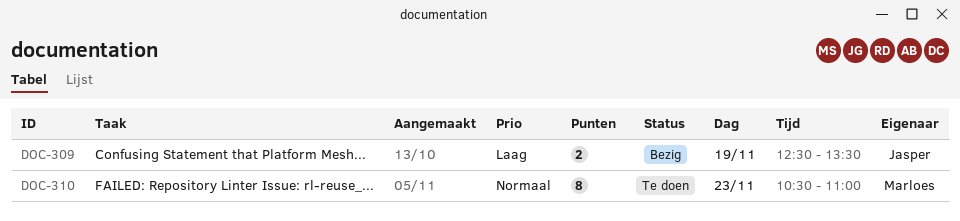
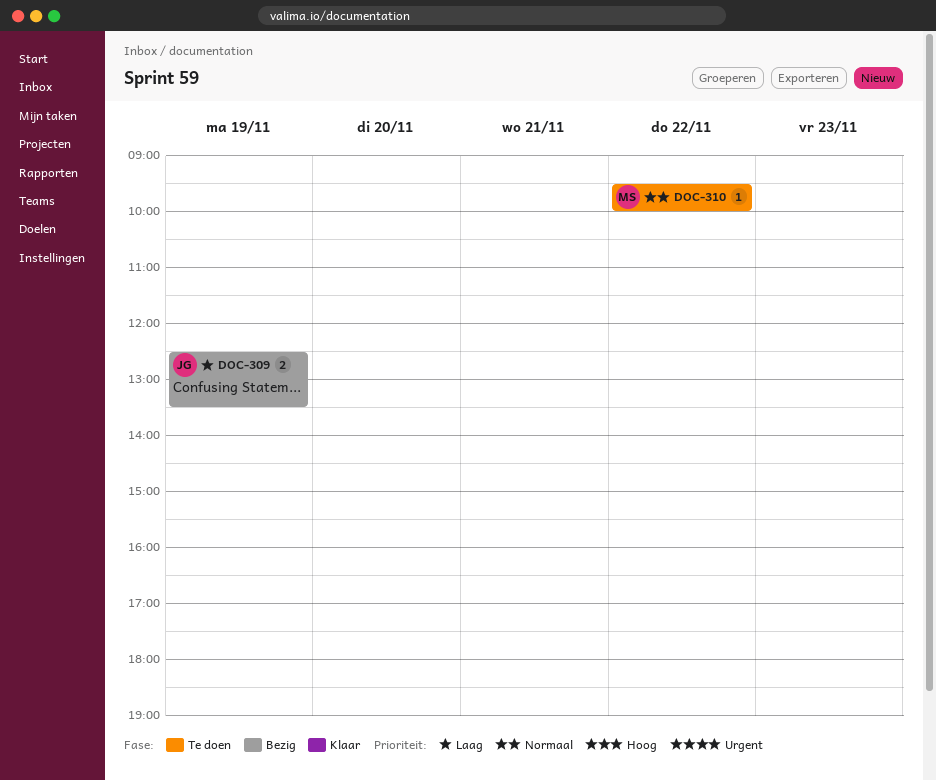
DOC-310, estimate: 8 -> 1
DOC-310, day: Nov 23 -> Nov 22
DOC-310, begins: 10:30 -> 09:30
DOC-310, ends: 11:00 -> 10:00

